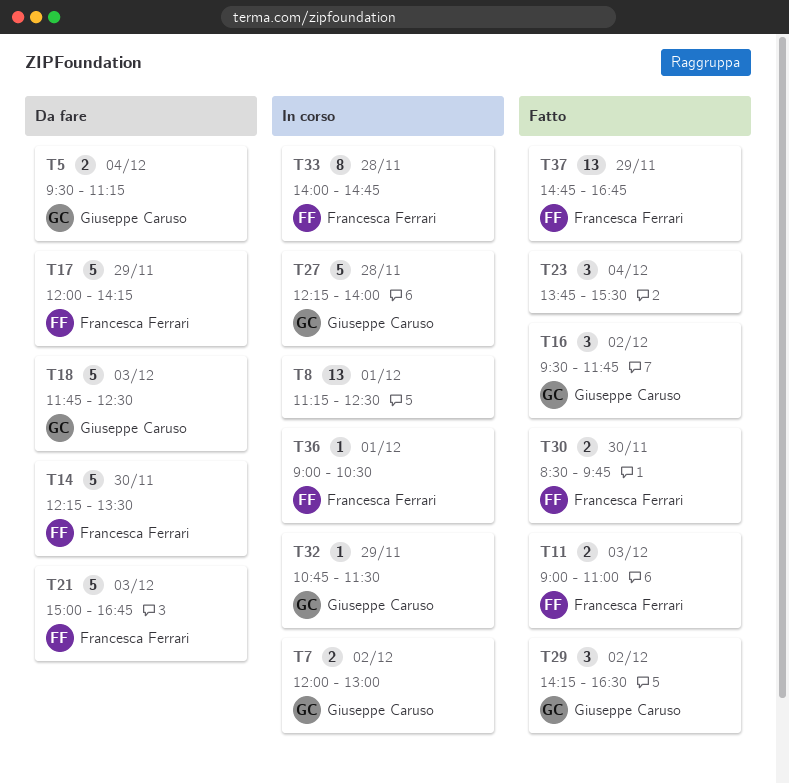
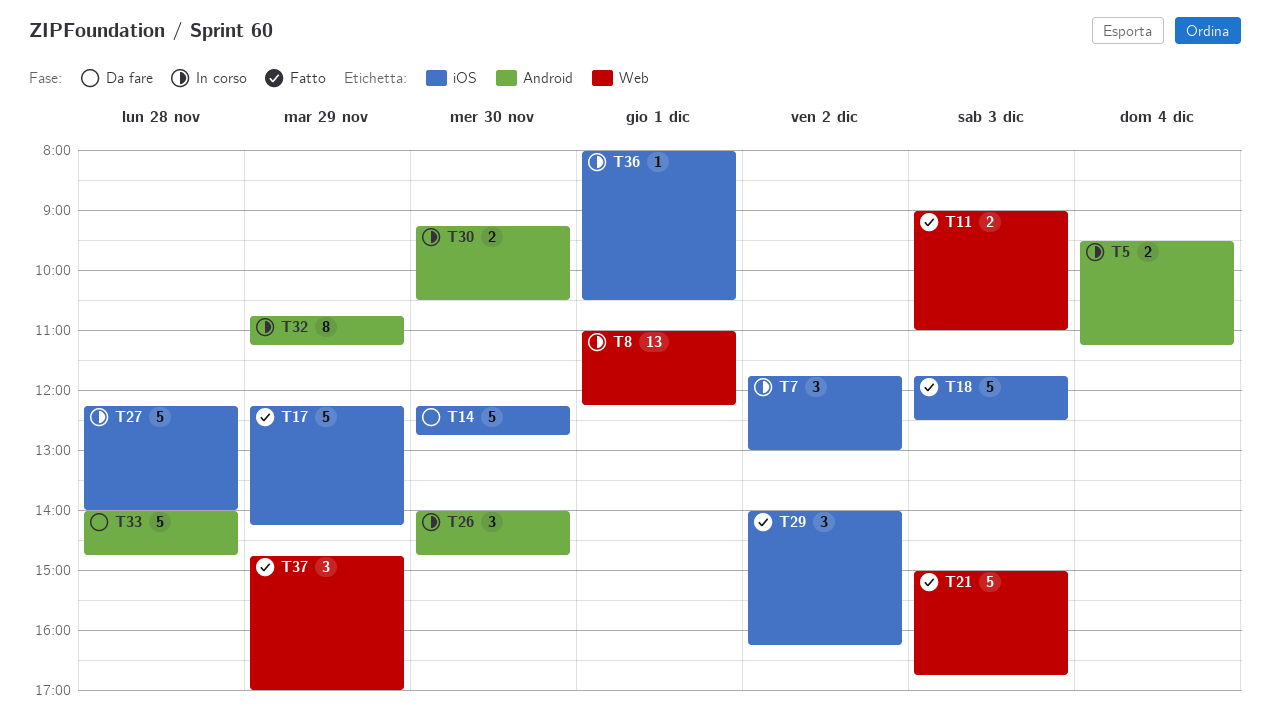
T5, status: Da fare -> In corso
T7, estimate: 2 -> 3
T7, begins: 12:00 -> 11:45
T8, begins: 11:15 -> 11:00
T8, ends: 12:30 -> 12:15
T14, ends: 13:30 -> 12:45
T16: present -> none
T17, status: Da fare -> Fatto
T17, begins: 12:00 -> 12:15
T18, status: Da fare -> Fatto
T21, status: Da fare -> Fatto
T23: present -> none
T26: none -> present
T29, begins: 14:15 -> 14:00
T29, ends: 16:30 -> 16:15
T30, status: Fatto -> In corso
T30, begins: 08:30 -> 09:15
T30, ends: 09:45 -> 10:30
T32, estimate: 1 -> 8
T32, ends: 11:30 -> 11:15
T33, status: In corso -> Da fare
T33, estimate: 8 -> 5
T36, begins: 09:00 -> 08:00
T37, estimate: 13 -> 3
T37, ends: 16:45 -> 17:00

